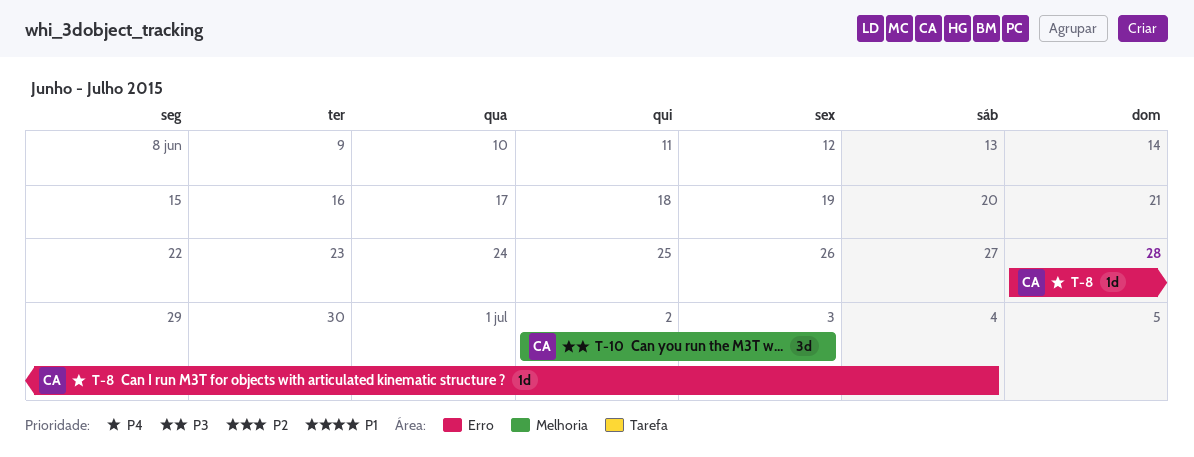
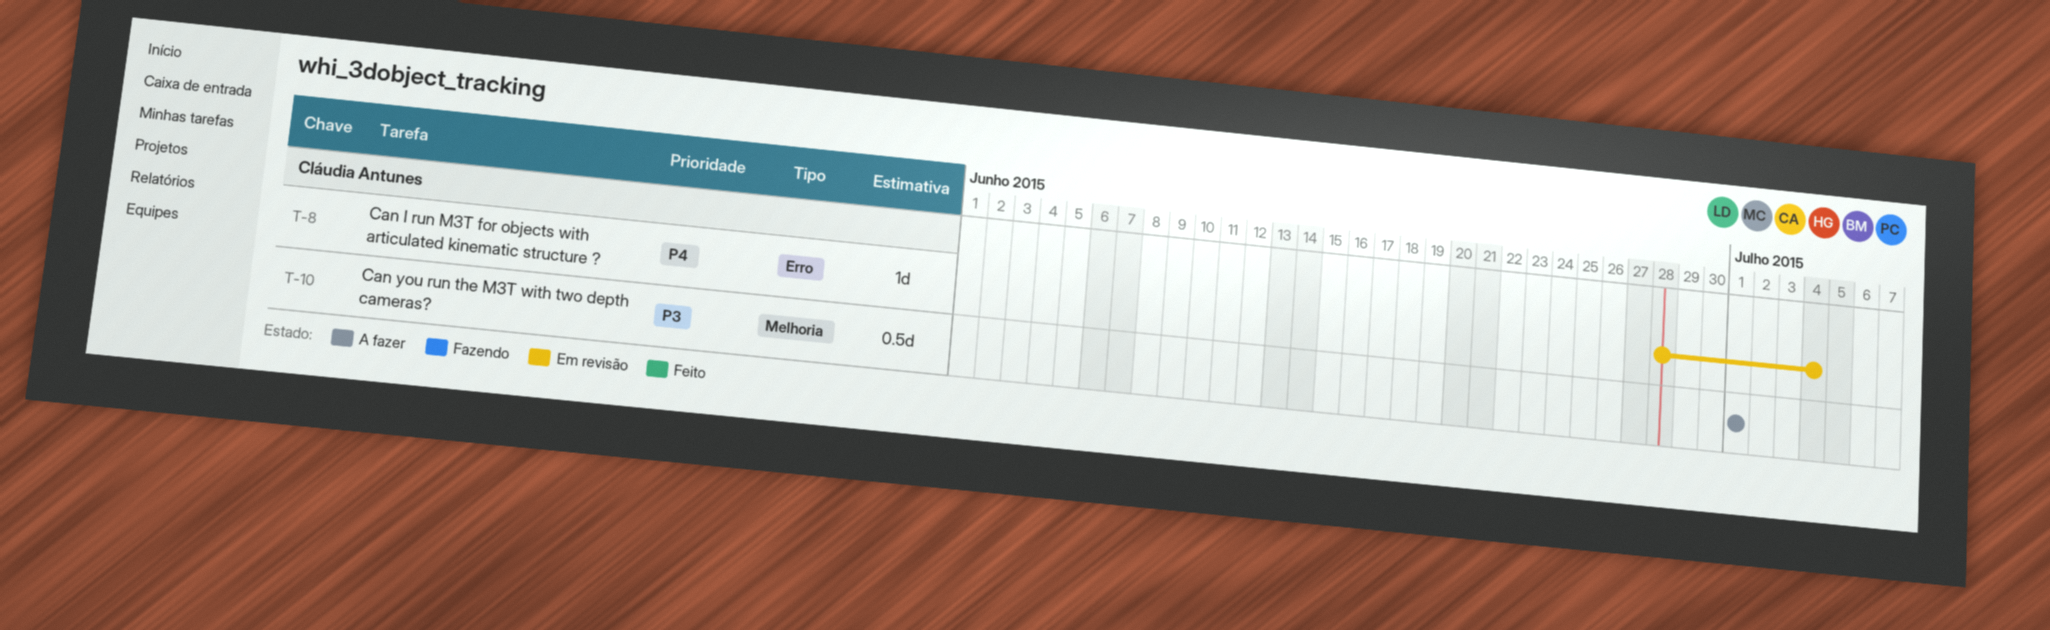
T-10, estimate: 3d -> 0.5d
T-10, start: Jul 2 -> Jul 1
T-10, due: Jul 3 -> Jul 1

